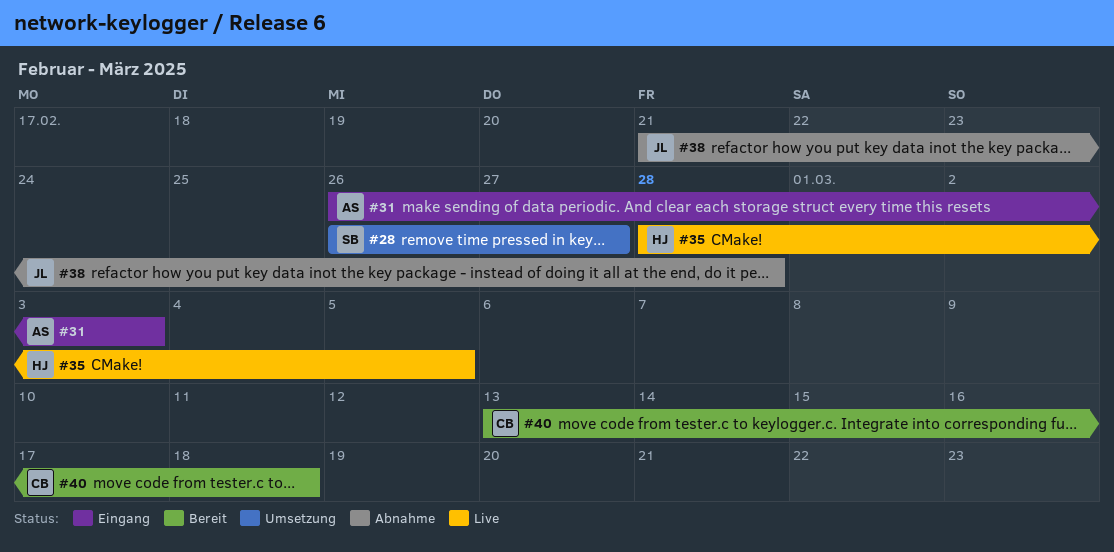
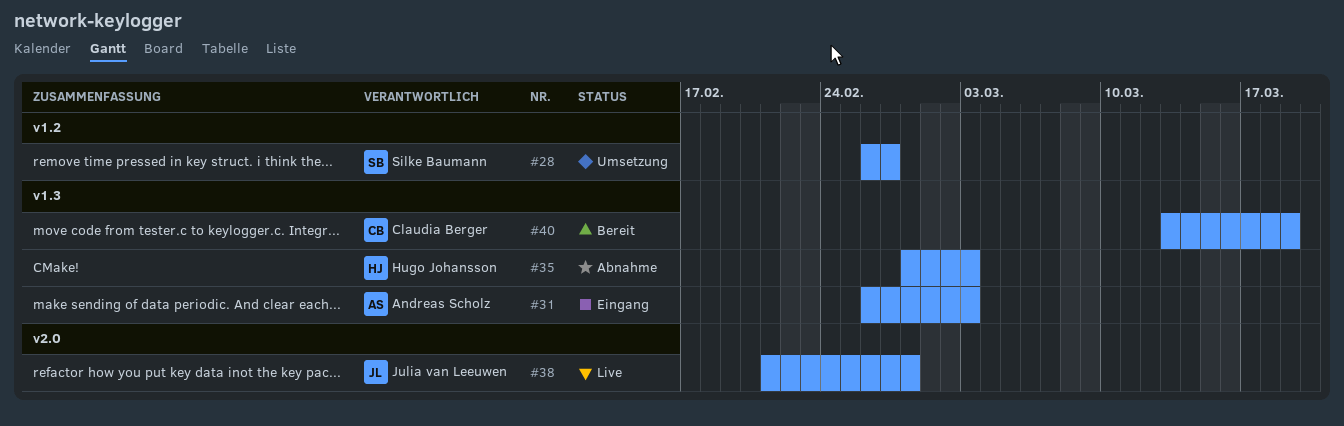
#35, status: Live -> Abnahme
#35, due: Mar 5 -> Mar 3
#38, status: Abnahme -> Live
#40, due: Mar 18 -> Mar 19

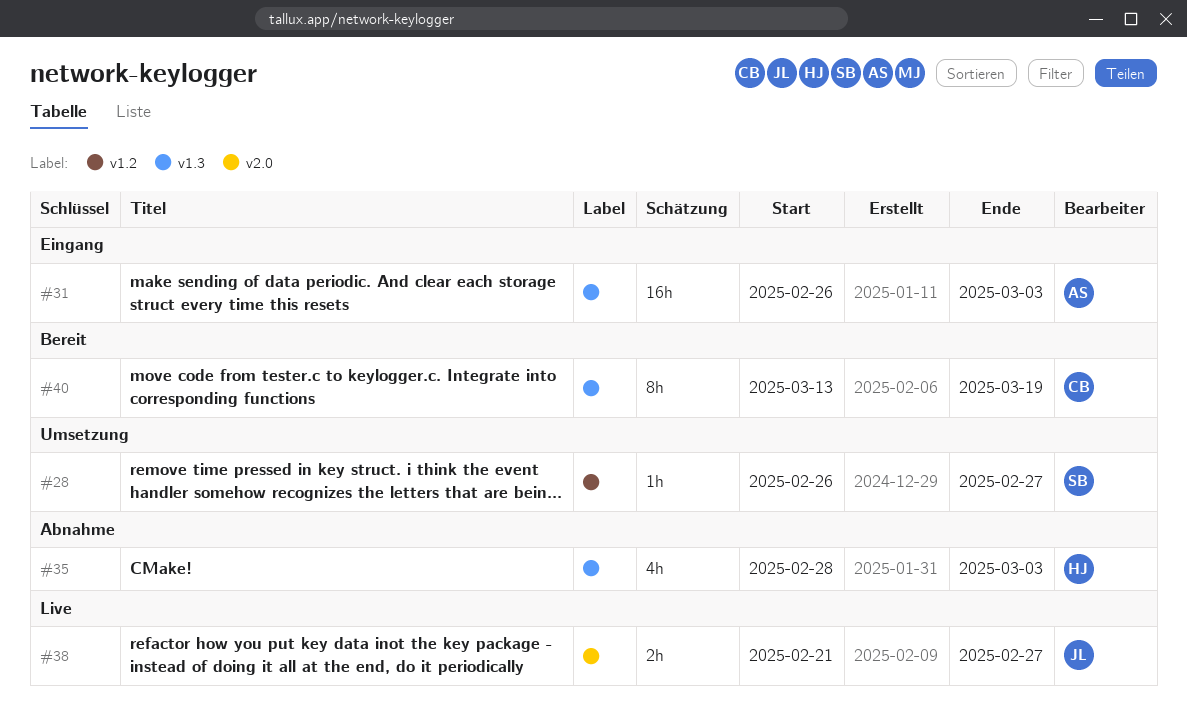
#38, due: Feb 28 -> Feb 27

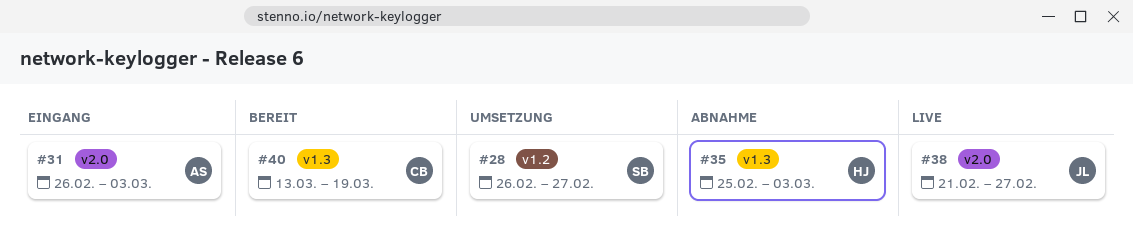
#31, label: v1.3 -> v2.0
#35, start: Feb 28 -> Feb 25

